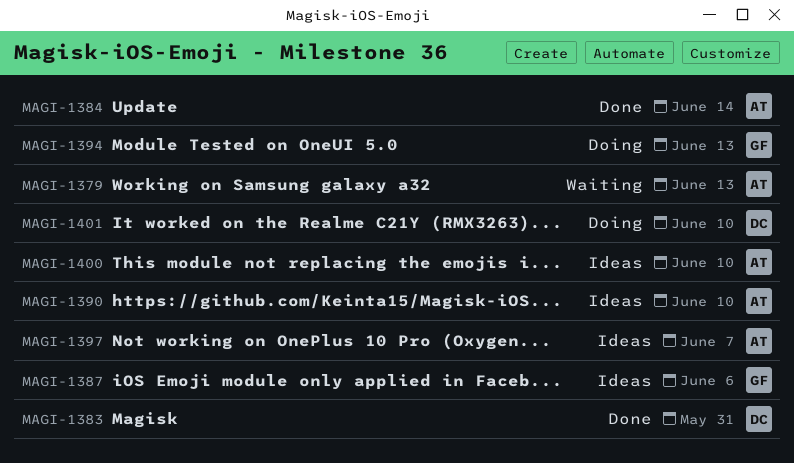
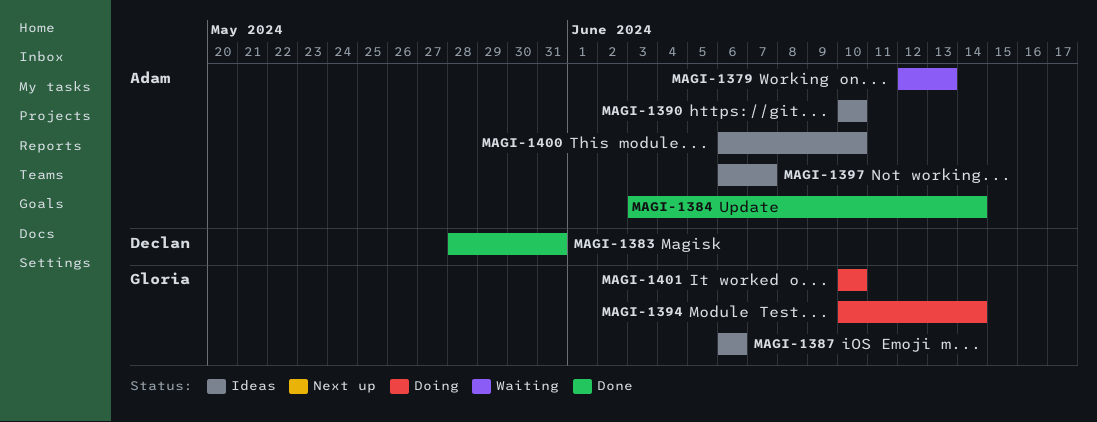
MAGI-1394, due: Jun 13 -> Jun 14
MAGI-1401, owner: Declan -> Gloria

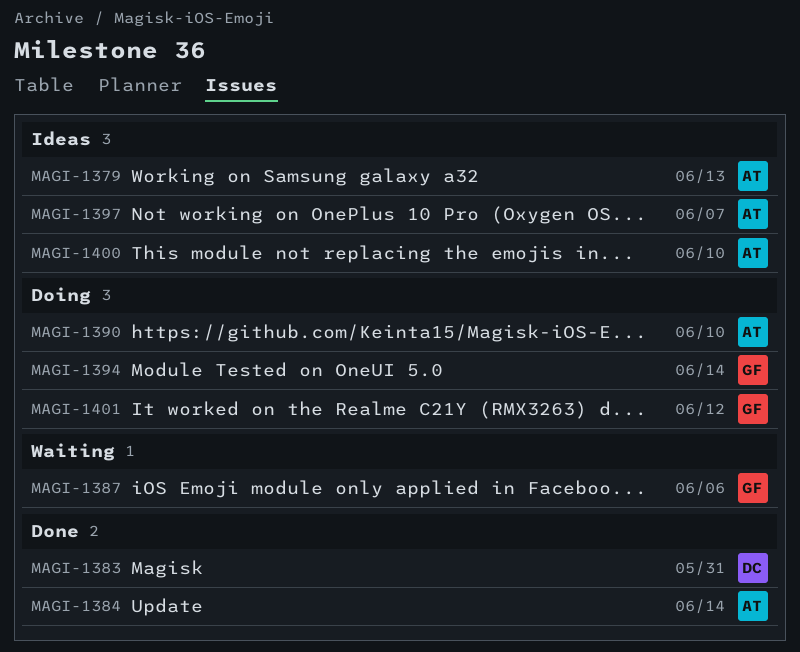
MAGI-1379, status: Waiting -> Ideas
MAGI-1387, status: Ideas -> Waiting
MAGI-1390, status: Ideas -> Doing
MAGI-1401, due: Jun 10 -> Jun 12

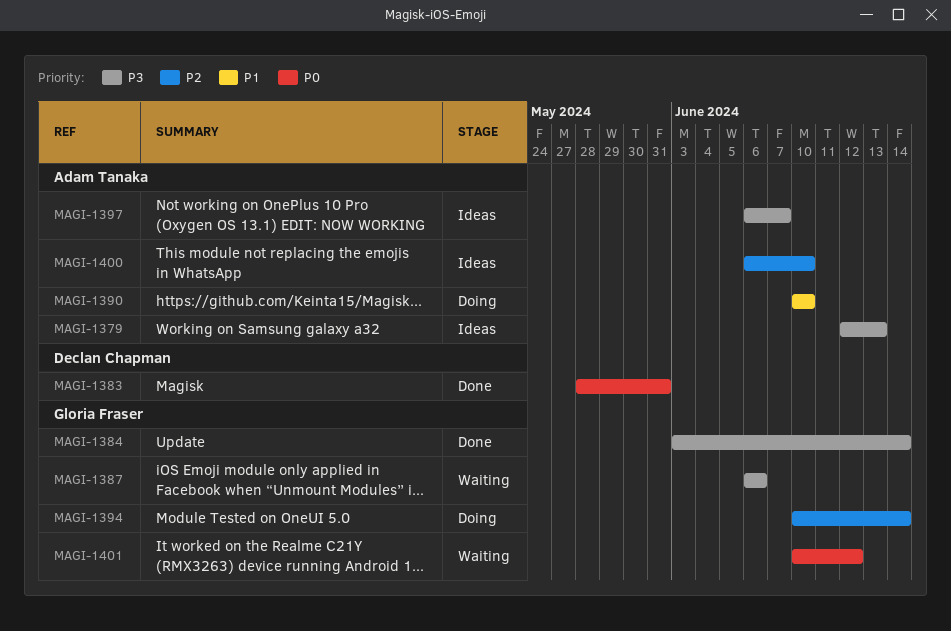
MAGI-1384, owner: Adam Tanaka -> Gloria Fraser
MAGI-1401, status: Doing -> Waiting

